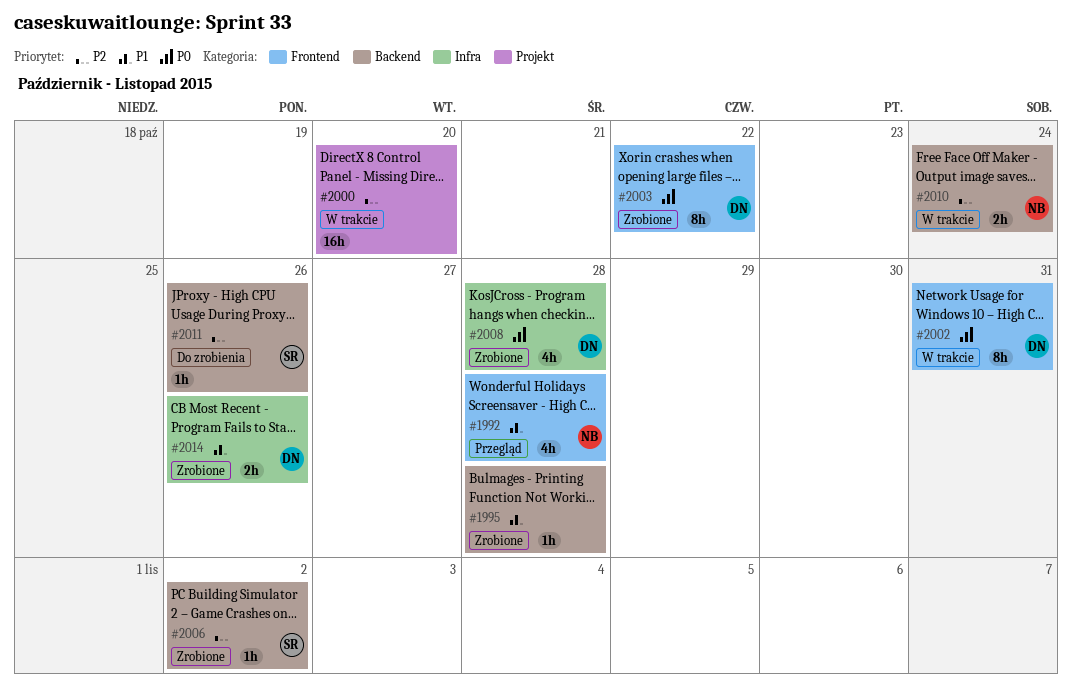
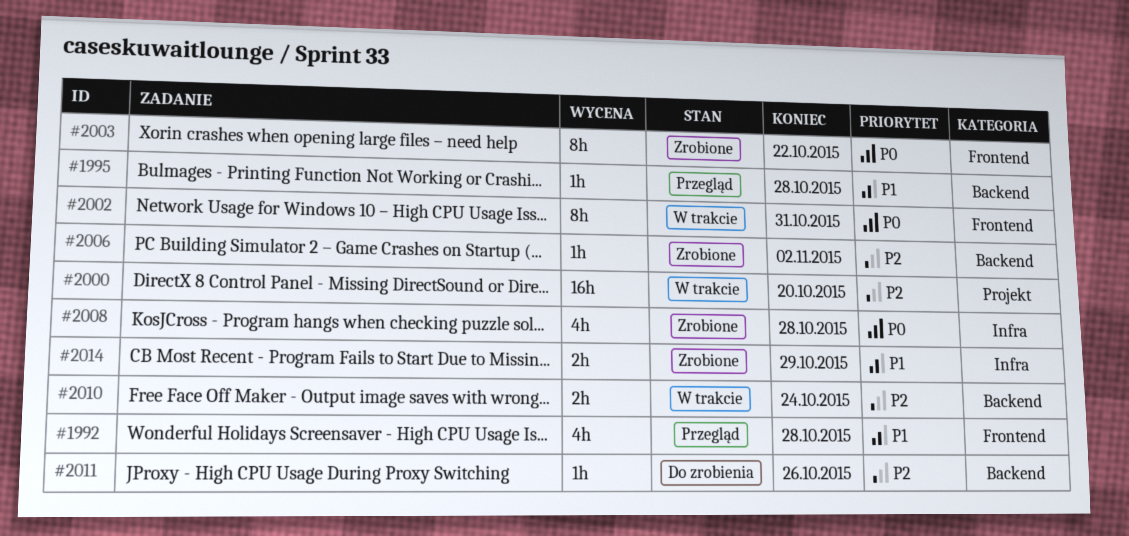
#1995, status: Zrobione -> Przegląd
#2014, due: Oct 26 -> Oct 29

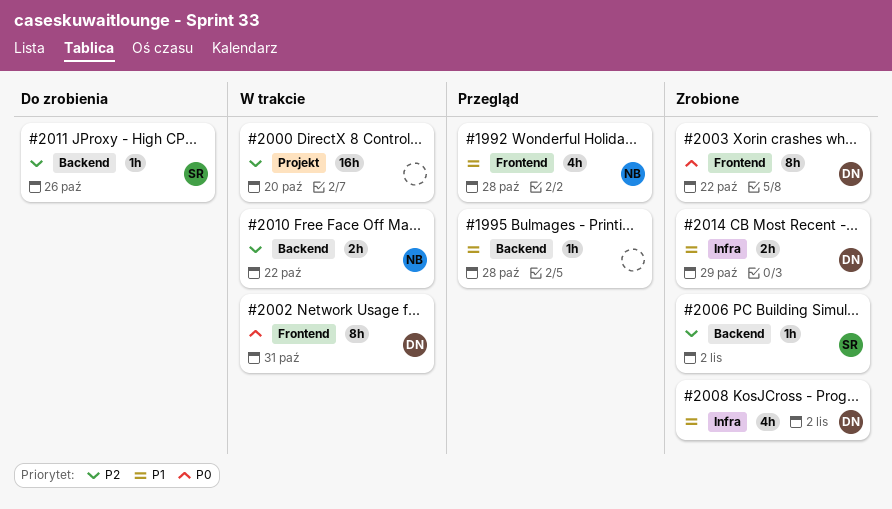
#2008, priority: P0 -> P1
#2008, due: Oct 28 -> Nov 2
#2010, due: Oct 24 -> Oct 22

